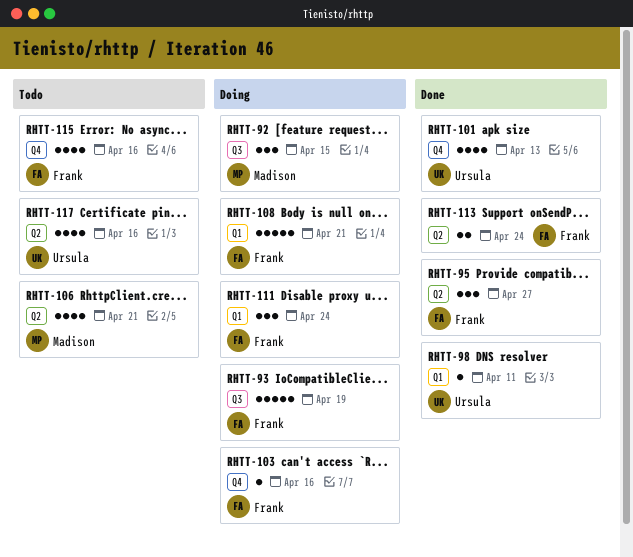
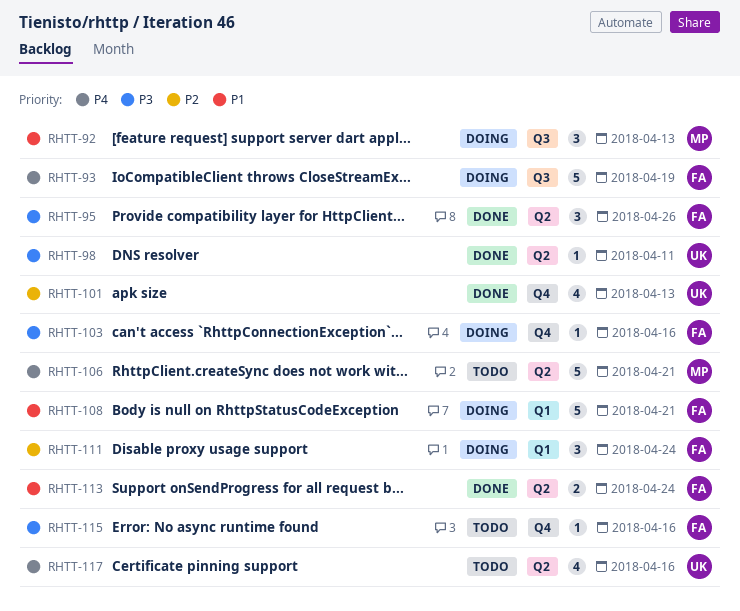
RHTT-92, due: Apr 15 -> Apr 13
RHTT-95, due: Apr 27 -> Apr 26
RHTT-98, label: Q1 -> Q2
RHTT-106, estimate: 4 -> 5
RHTT-115, estimate: 4 -> 1

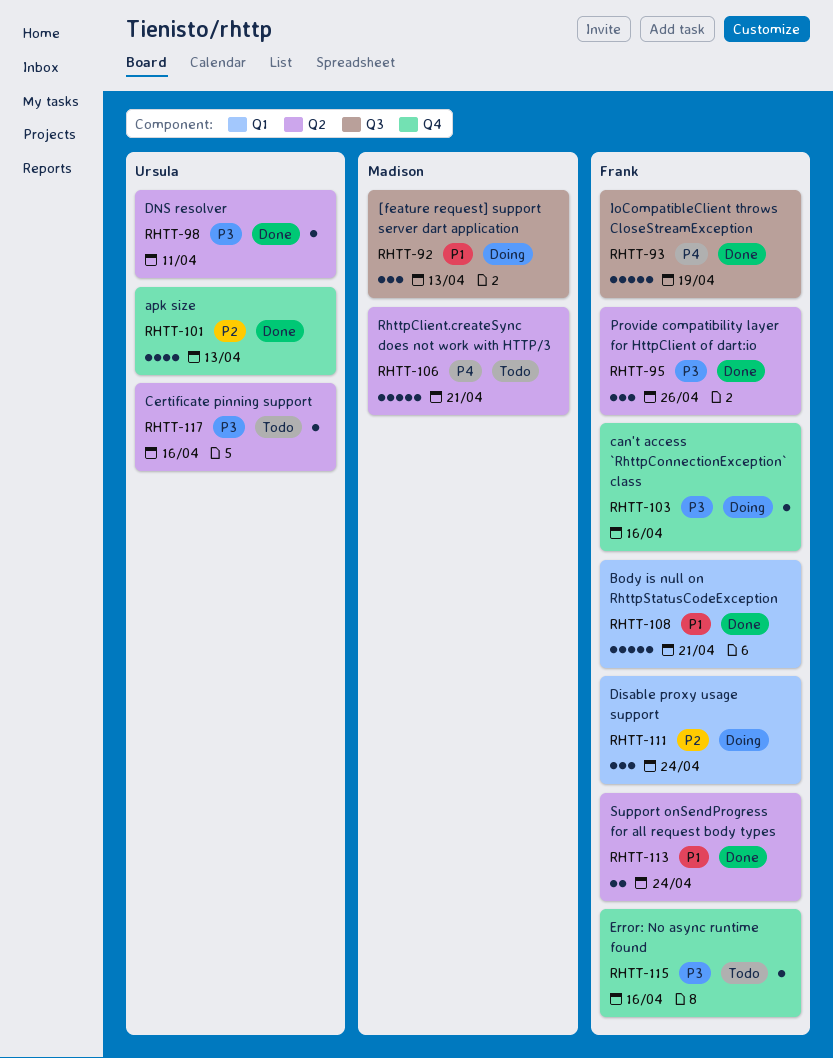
RHTT-93, status: Doing -> Done
RHTT-108, status: Doing -> Done
RHTT-117, priority: P4 -> P3
RHTT-117, estimate: 4 -> 1

